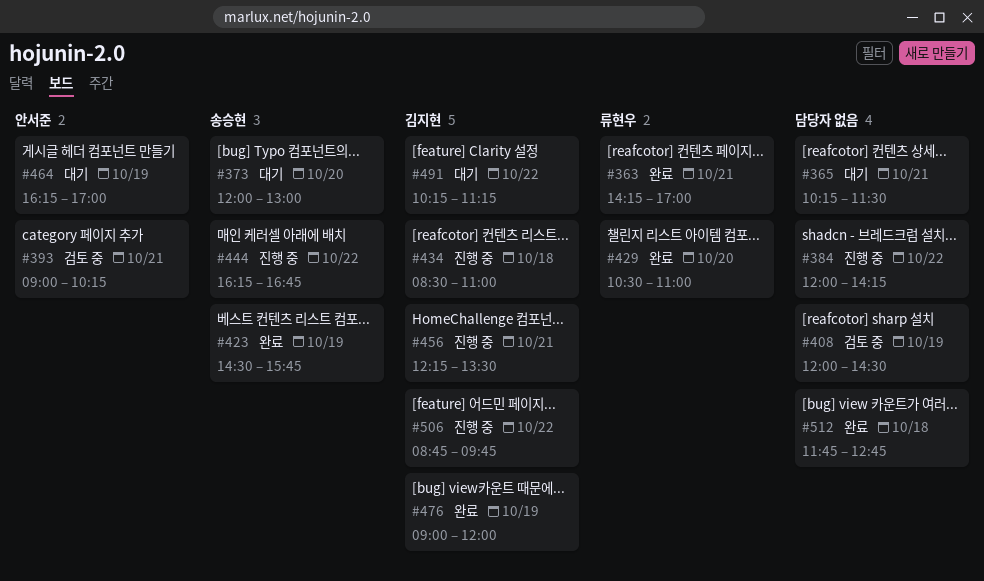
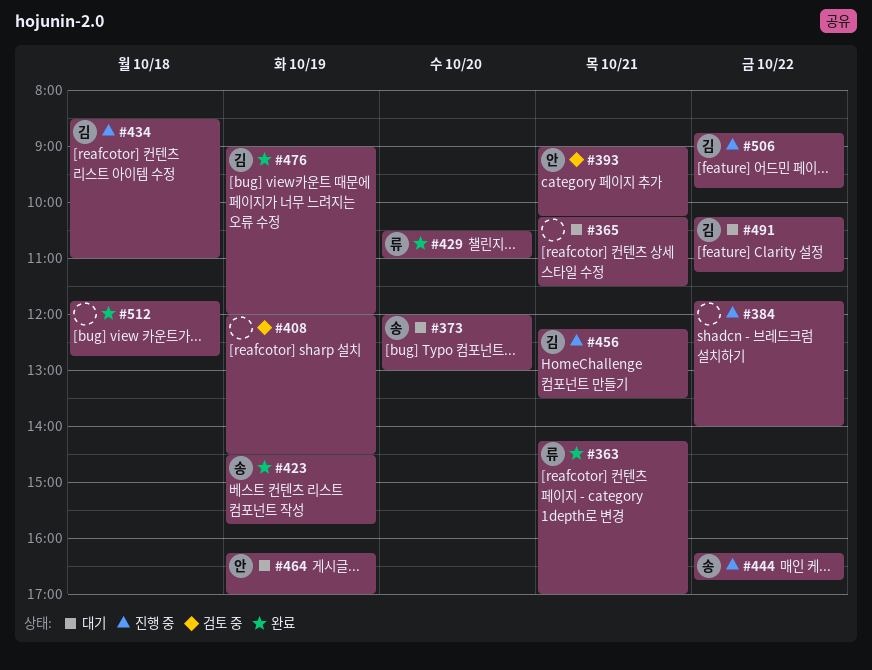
#384, begins: 12:00 -> 11:45
#384, ends: 14:15 -> 14:00

